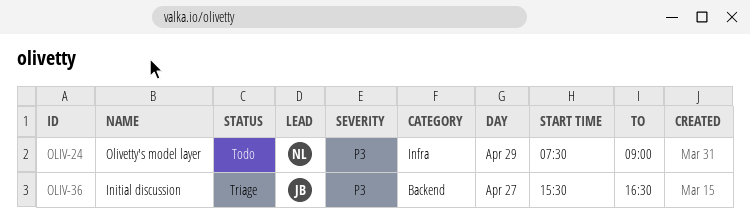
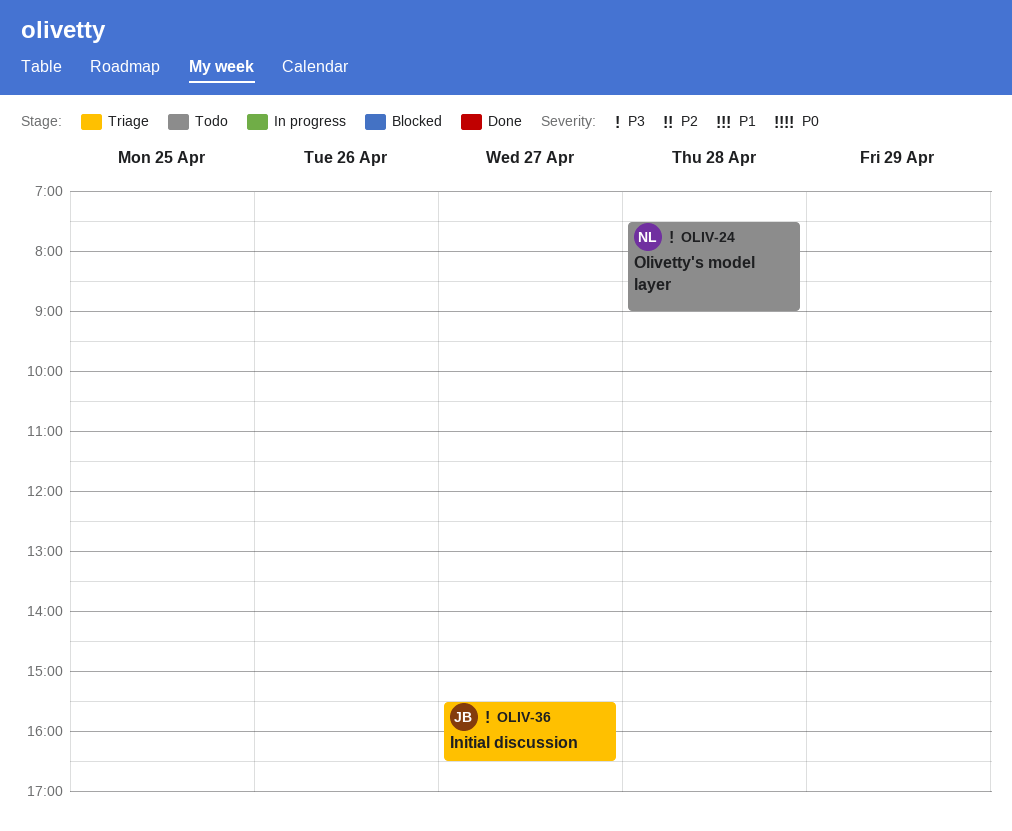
OLIV-24, day: Apr 29 -> Apr 28

